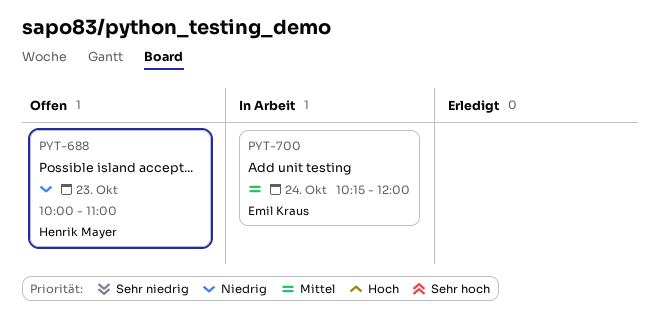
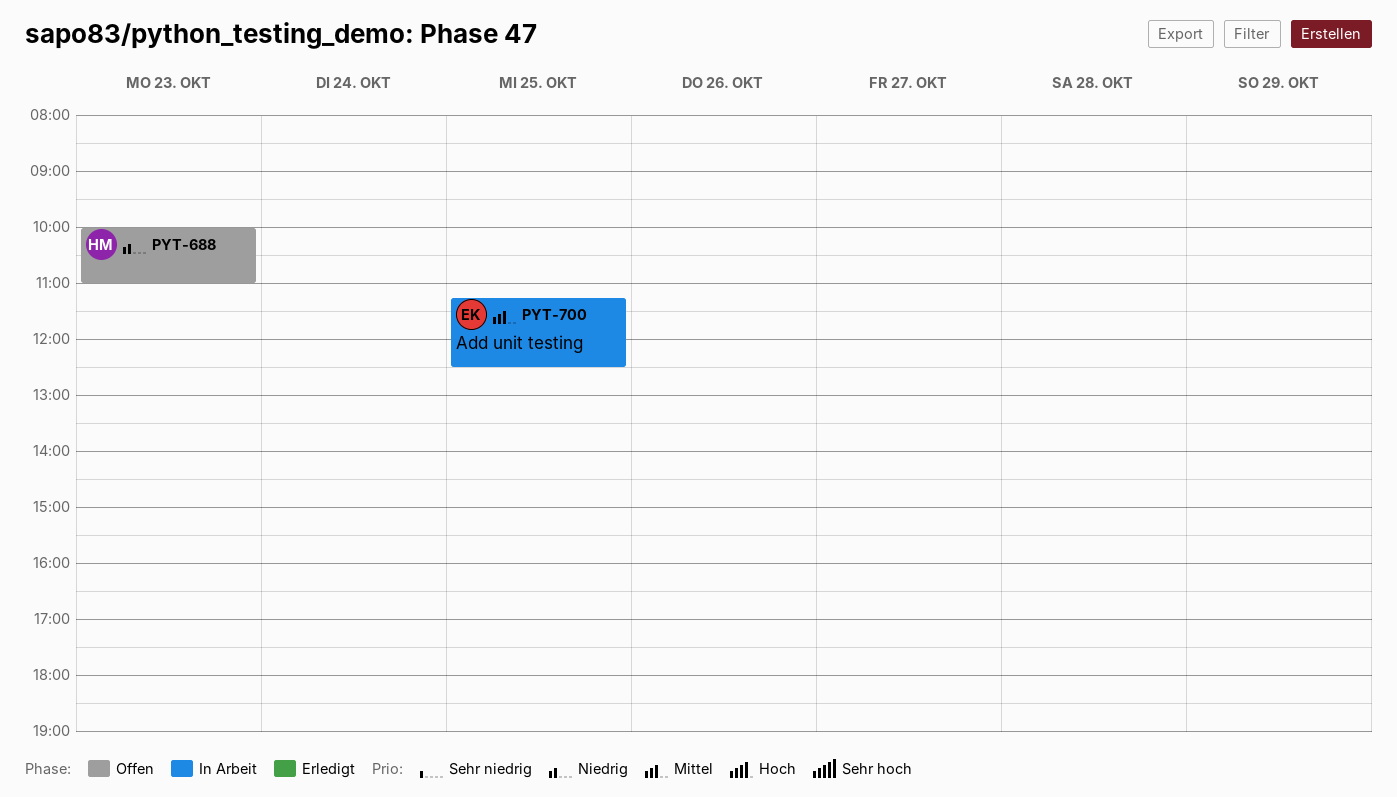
PYT-700, day: Oct 24 -> Oct 25
PYT-700, begins: 10:15 -> 11:15
PYT-700, ends: 12:00 -> 12:30

